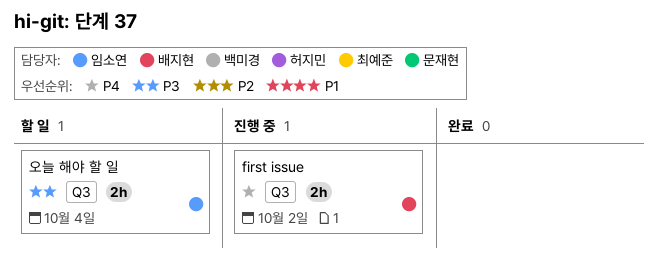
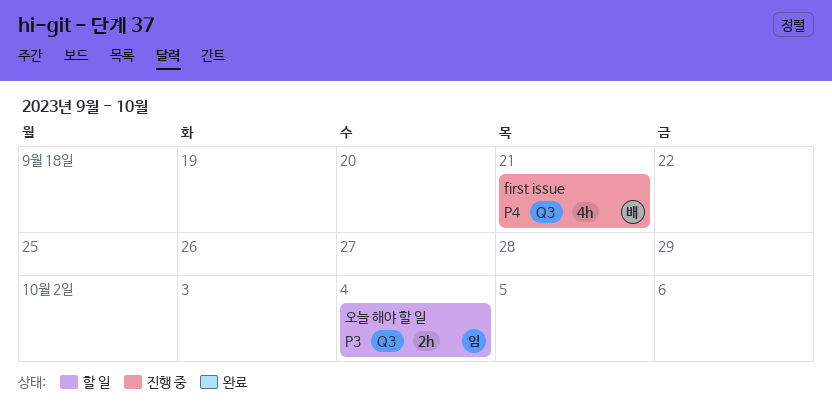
first issue, estimate: 2h -> 4h
first issue, due: Oct 2 -> Sep 21

